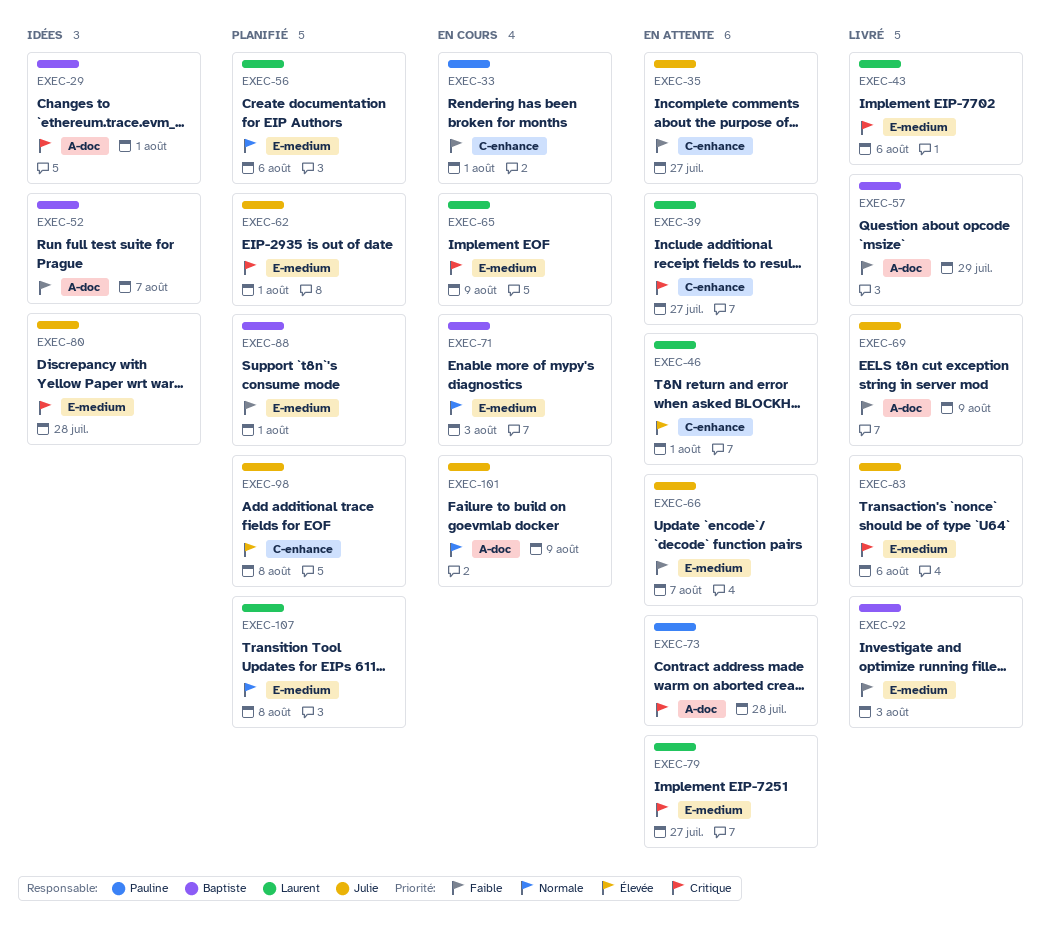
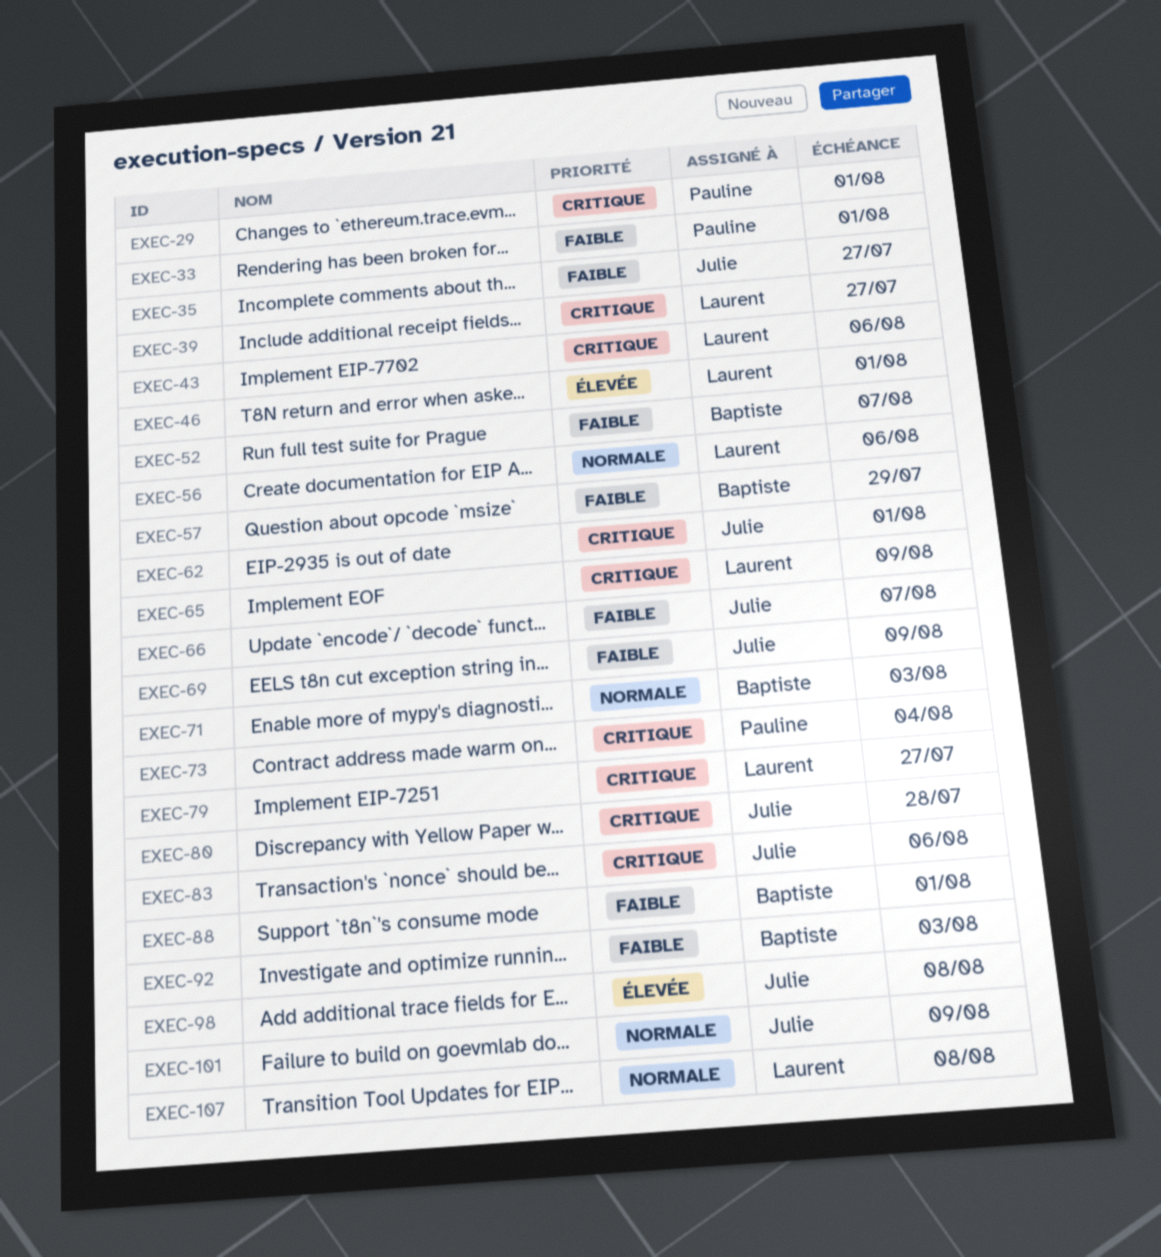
EXEC-29, owner: Baptiste -> Pauline
EXEC-73, due: Jul 28 -> Aug 4

